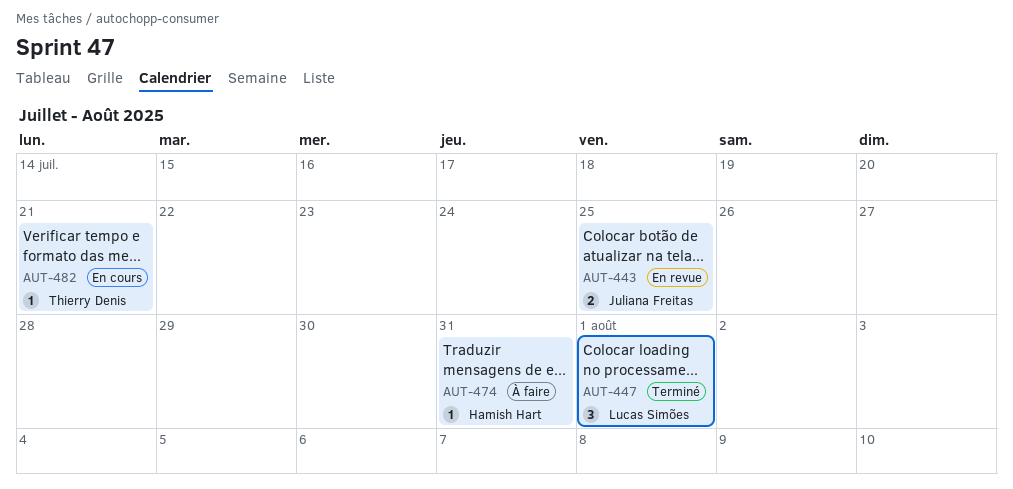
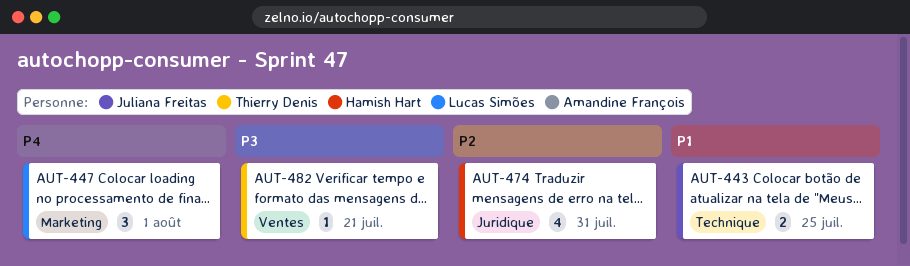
AUT-474, estimate: 1 -> 4

